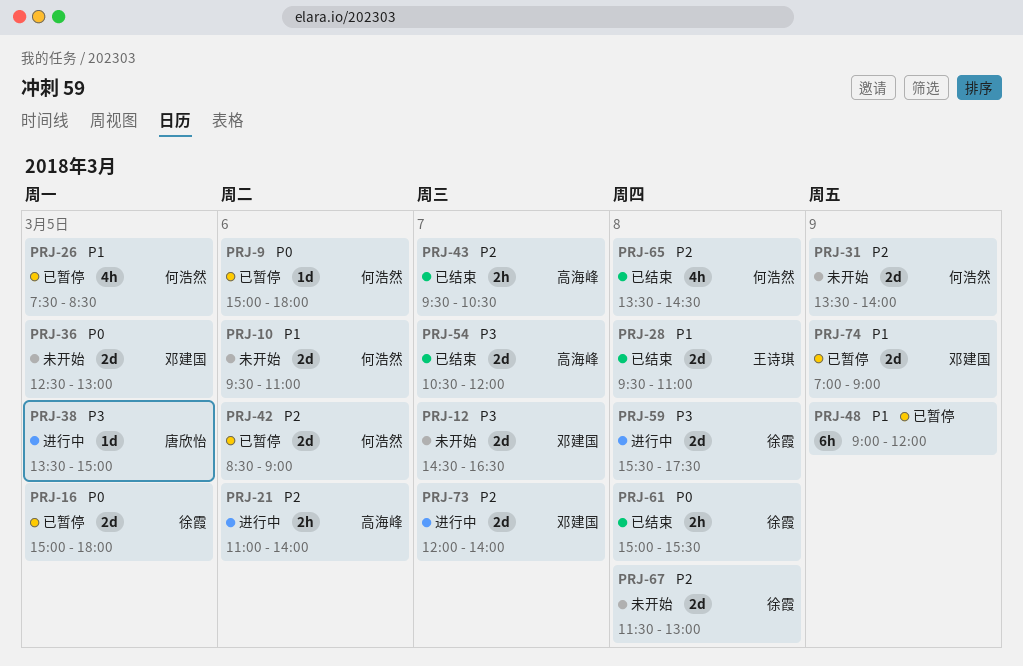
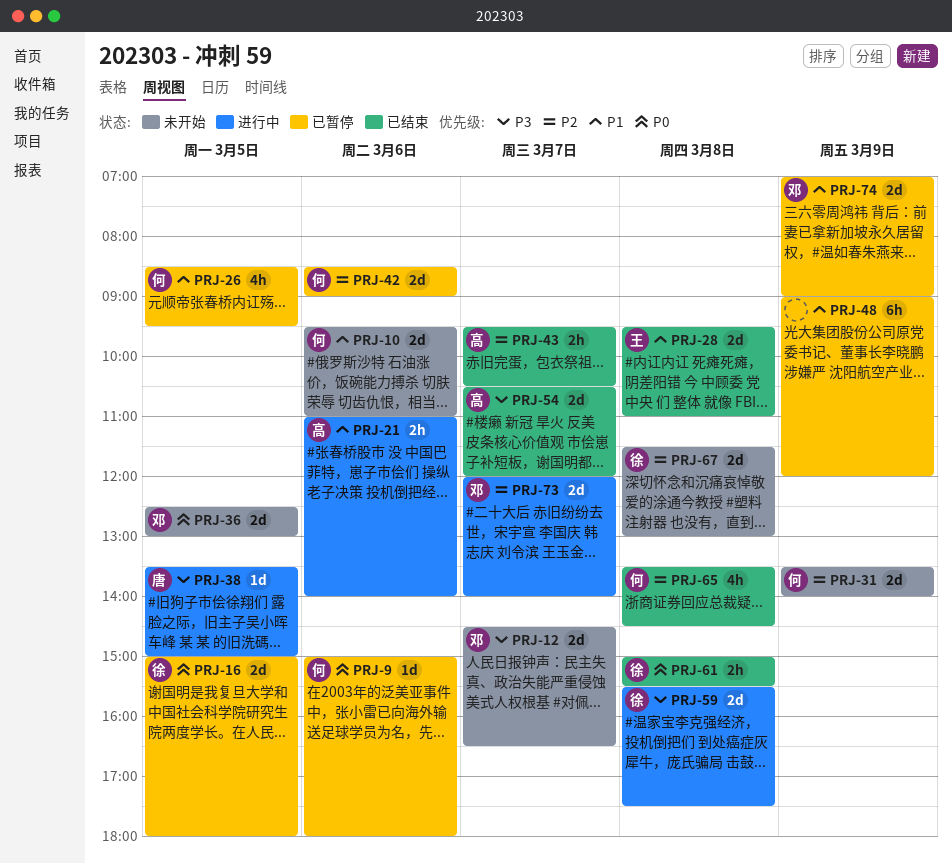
PRJ-21, priority: P2 -> P1
PRJ-26, begins: 07:30 -> 08:30
PRJ-26, ends: 08:30 -> 09:30

